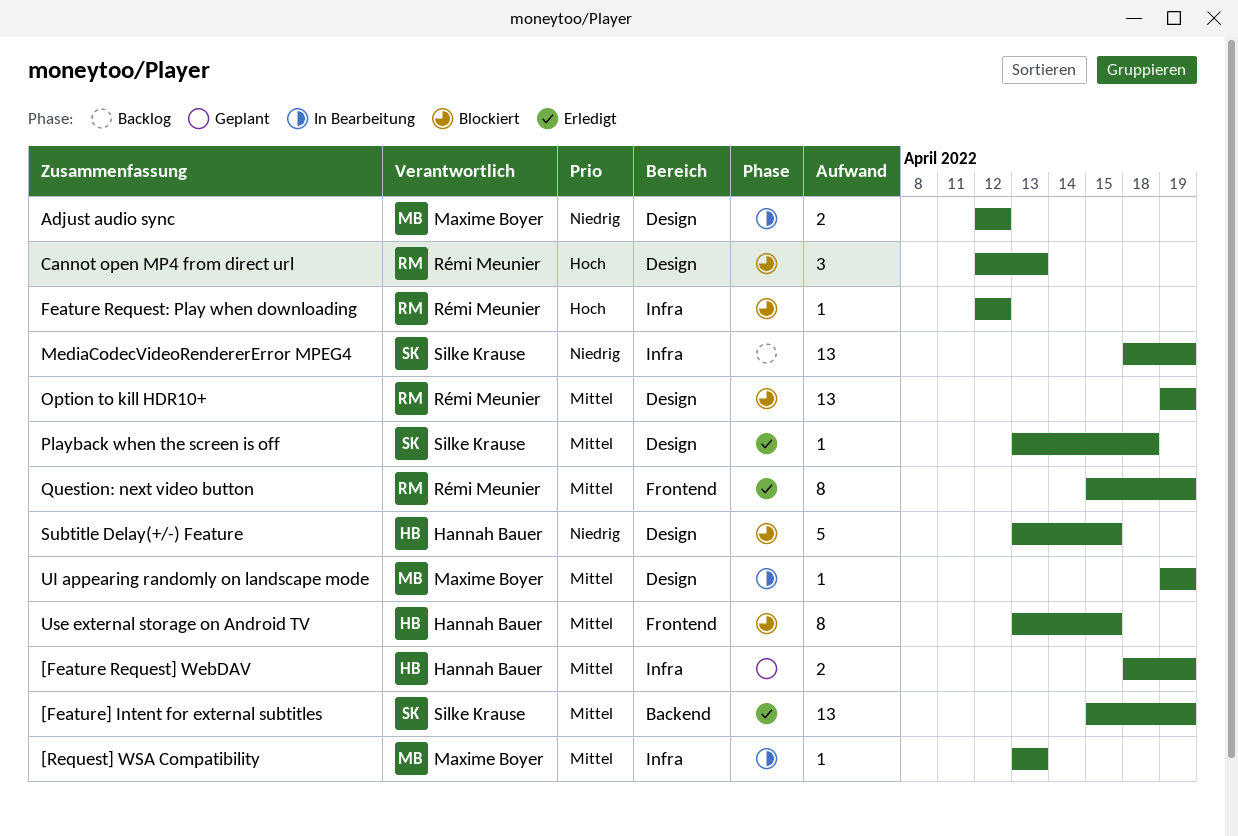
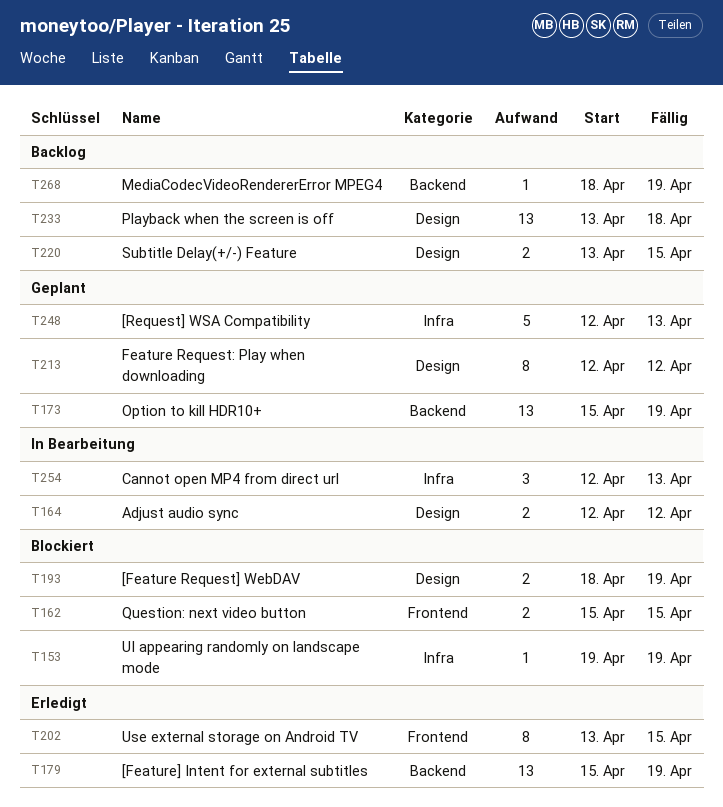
[Feature Request] WebDAV, status: Geplant -> Blockiert
[Feature Request] WebDAV, label: Infra -> Design
[Request] WSA Compatibility, status: In Bearbeitung -> Geplant
[Request] WSA Compatibility, estimate: 1 -> 5
[Request] WSA Compatibility, start: Apr 13 -> Apr 12
Cannot open MP4 from direct url, status: Blockiert -> In Bearbeitung
Cannot open MP4 from direct url, label: Design -> Infra
Feature Request: Play when downloading, status: Blockiert -> Geplant
Feature Request: Play when downloading, label: Infra -> Design
Feature Request: Play when downloading, estimate: 1 -> 8
MediaCodecVideoRendererError MPEG4, label: Infra -> Backend
MediaCodecVideoRendererError MPEG4, estimate: 13 -> 1
Option to kill HDR10+, status: Blockiert -> Geplant
Option to kill HDR10+, label: Design -> Backend
Option to kill HDR10+, start: Apr 19 -> Apr 15
Playback when the screen is off, status: Erledigt -> Backlog
Playback when the screen is off, estimate: 1 -> 13
Question: next video button, status: Erledigt -> Blockiert
Question: next video button, estimate: 8 -> 2
Question: next video button, due: Apr 19 -> Apr 15
Subtitle Delay(+/-) Feature, status: Blockiert -> Backlog
Subtitle Delay(+/-) Feature, estimate: 5 -> 2
UI appearing randomly on landscape mode, status: In Bearbeitung -> Blockiert
UI appearing randomly on landscape mode, label: Design -> Infra
Use external storage on Android TV, status: Blockiert -> Erledigt

